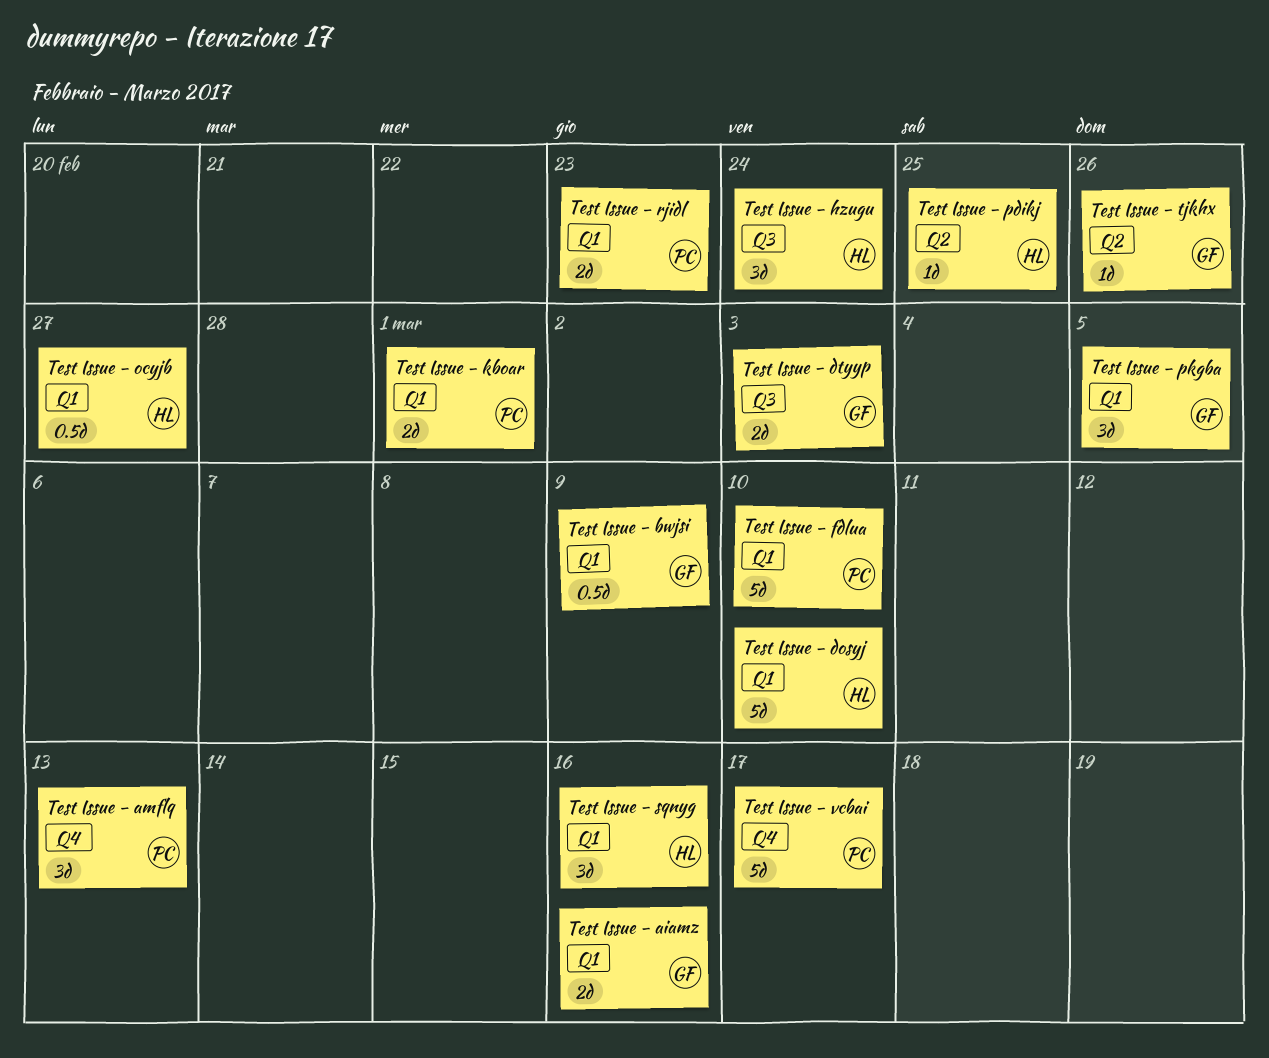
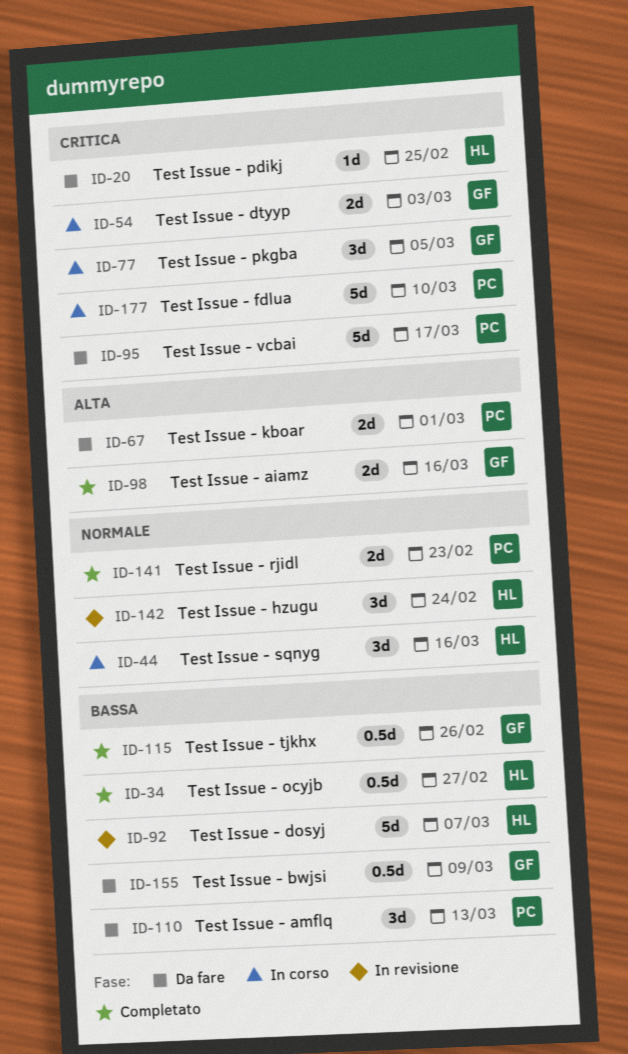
Test Issue - dosyj, due: Mar 10 -> Mar 7
Test Issue - tjkhx, estimate: 1d -> 0.5d

